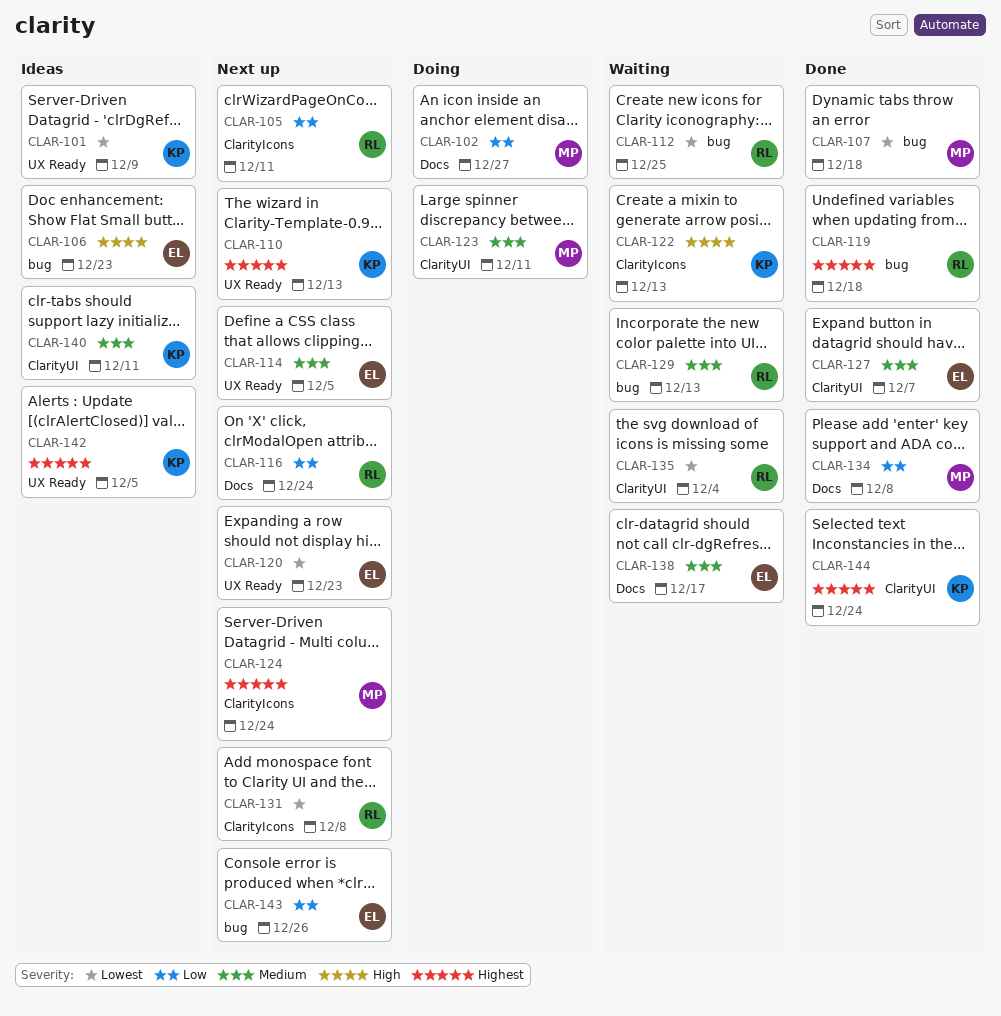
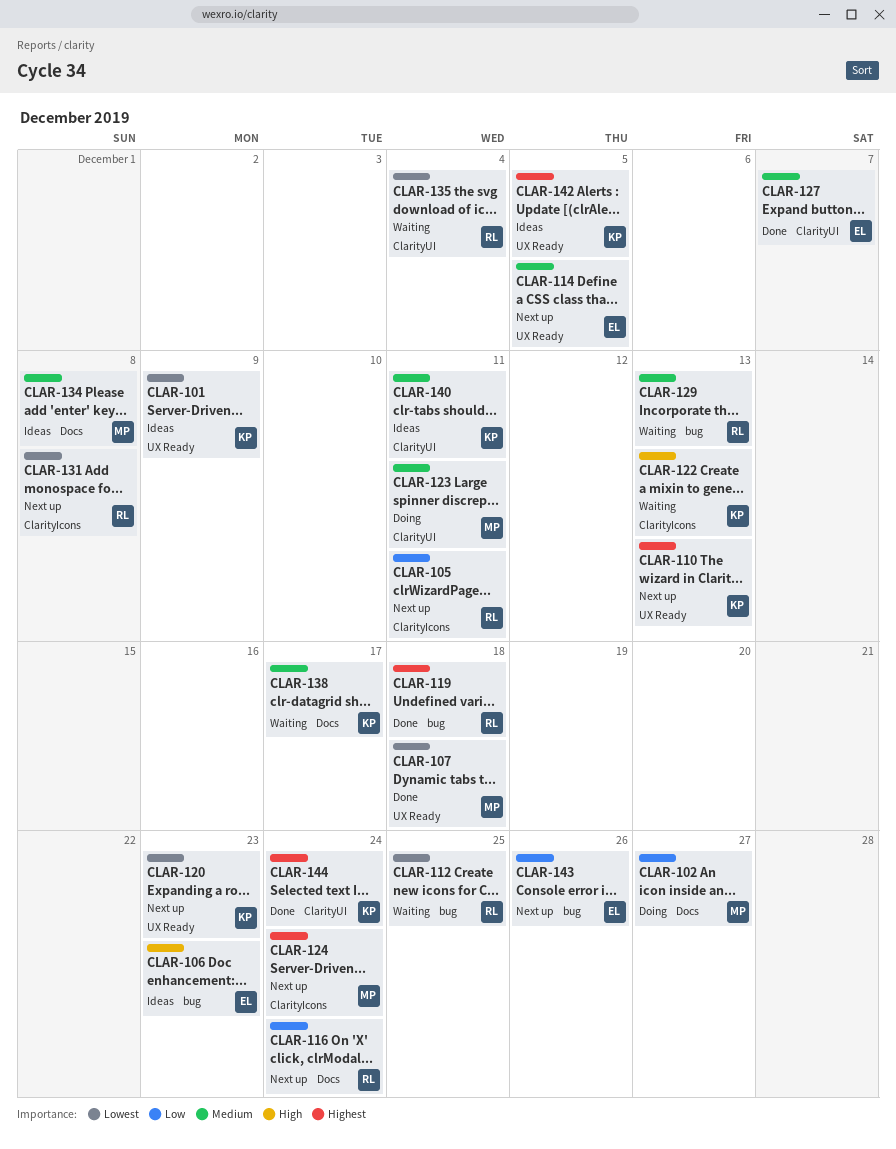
CLAR-107, label: bug -> UX Ready
CLAR-120, owner: EL -> KP
CLAR-134, status: Done -> Ideas
CLAR-134, priority: Low -> Medium
CLAR-138, owner: EL -> KP

